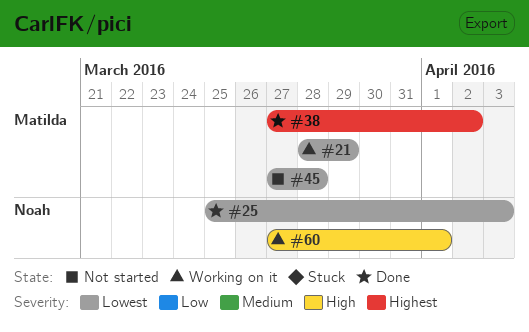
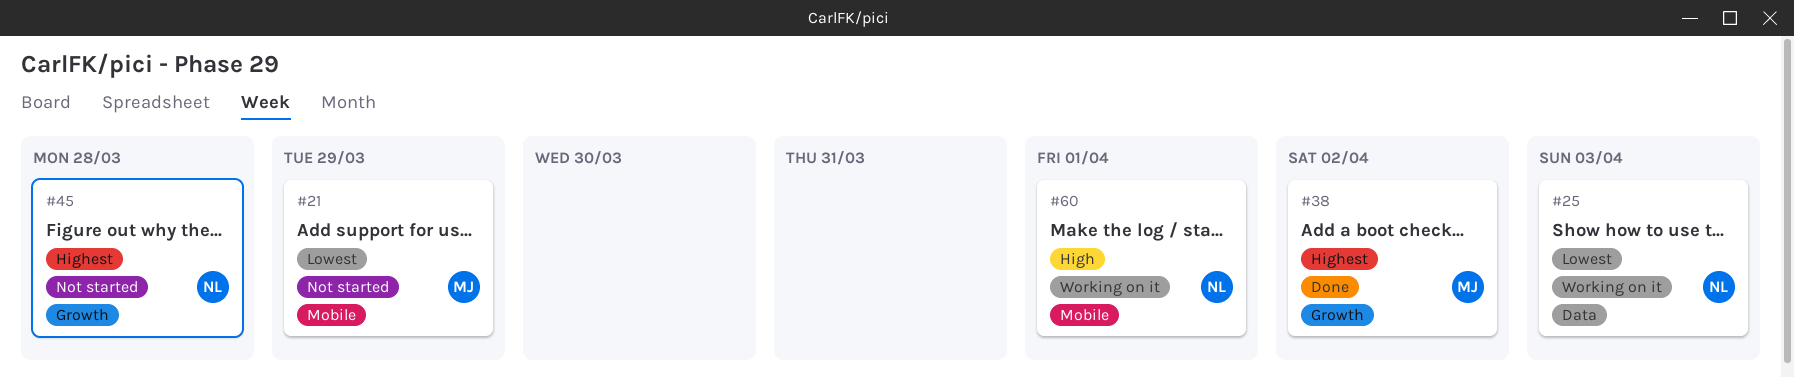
#21, status: Working on it -> Not started
#25, status: Done -> Working on it
#45, owner: Matilda -> Noah
#45, priority: Lowest -> Highest

